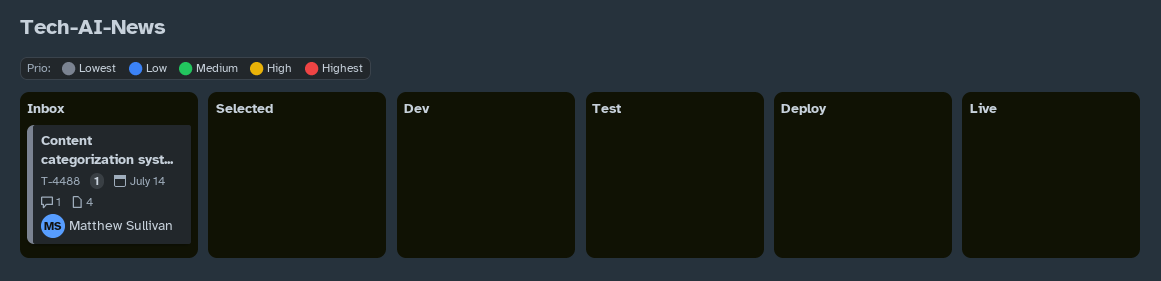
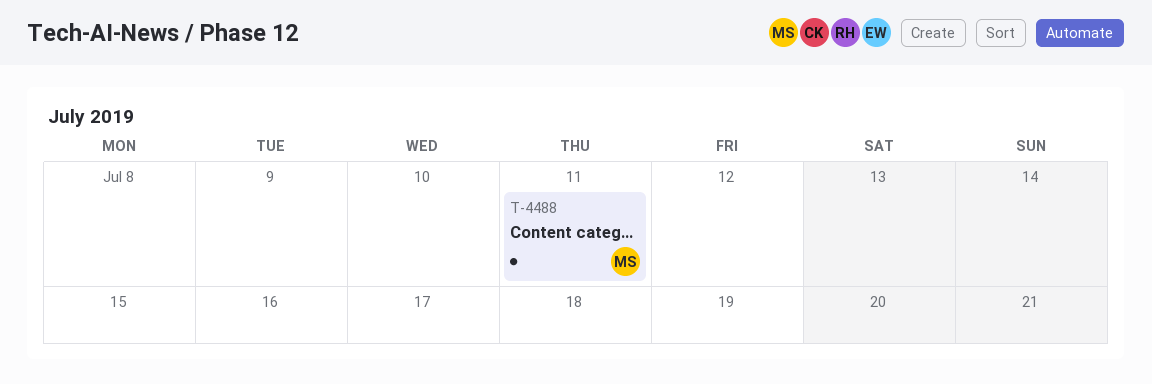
T-4488, due: Jul 14 -> Jul 11

